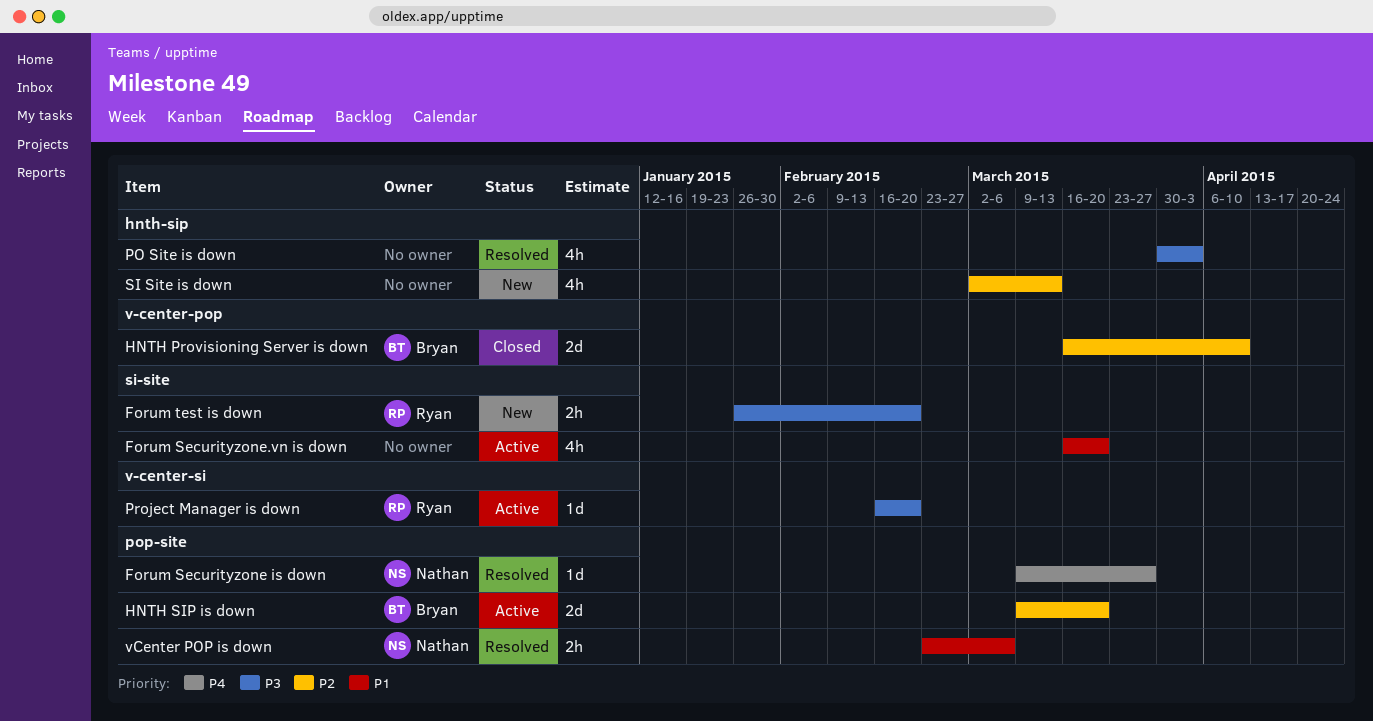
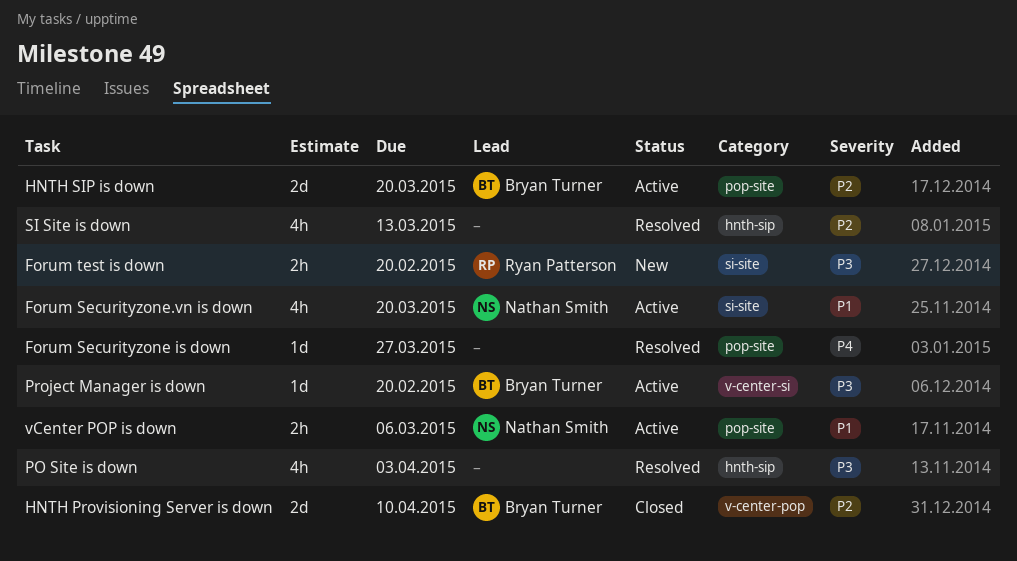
Forum Securityzone is down, owner: Nathan Smith -> none
Forum Securityzone.vn is down, owner: none -> Nathan Smith
Project Manager is down, owner: Ryan Patterson -> Bryan Turner
SI Site is down, status: New -> Resolved
vCenter POP is down, status: Resolved -> Active

